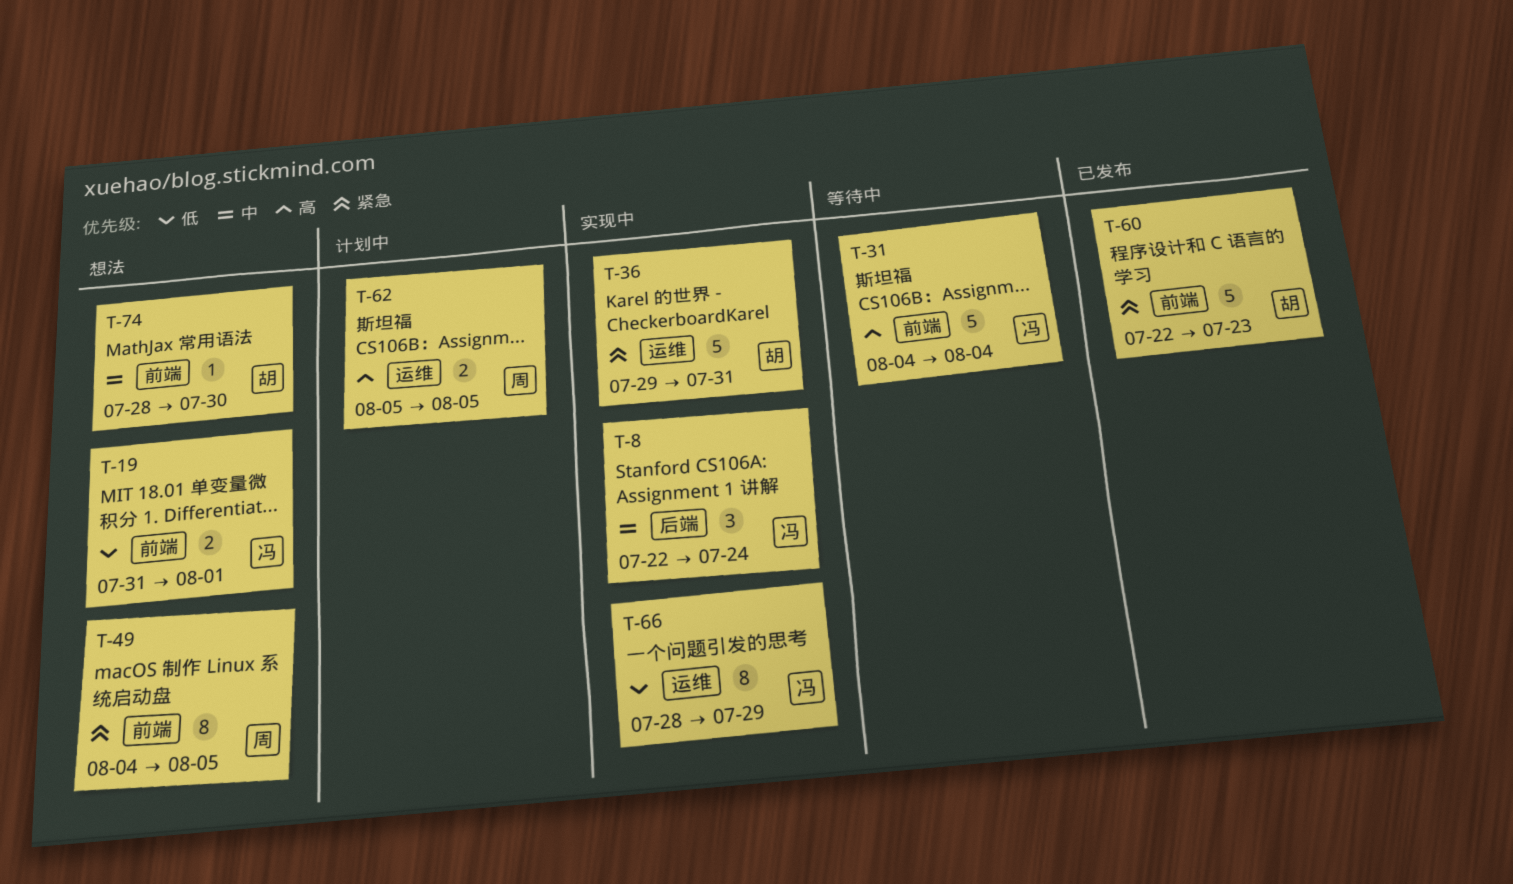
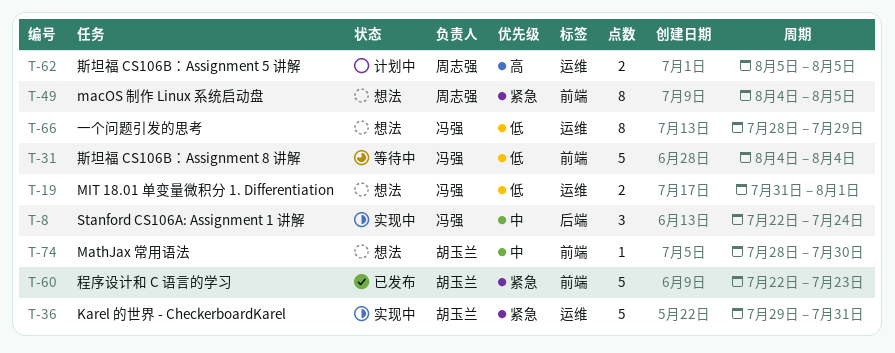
T-19, label: 前端 -> 运维
T-31, priority: 高 -> 低
T-66, status: 实现中 -> 想法

